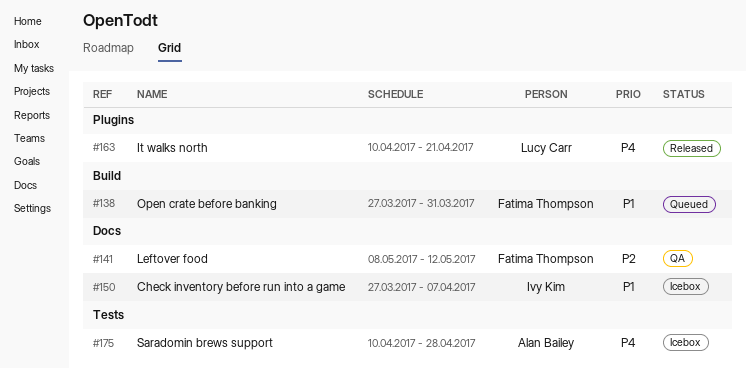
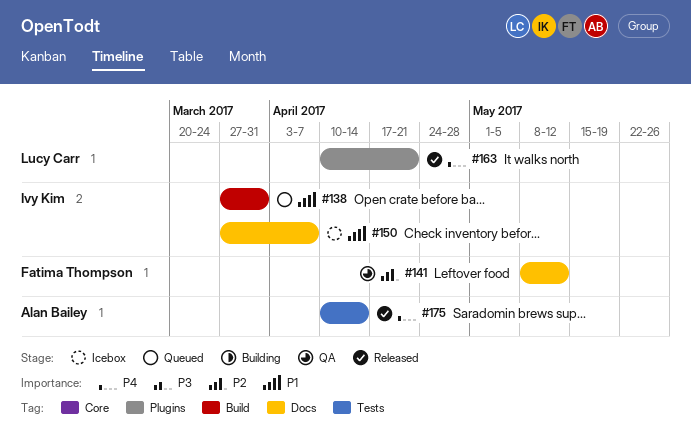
#138, owner: Fatima Thompson -> Ivy Kim
#175, status: Icebox -> Released
#175, due: Apr 28 -> Apr 14

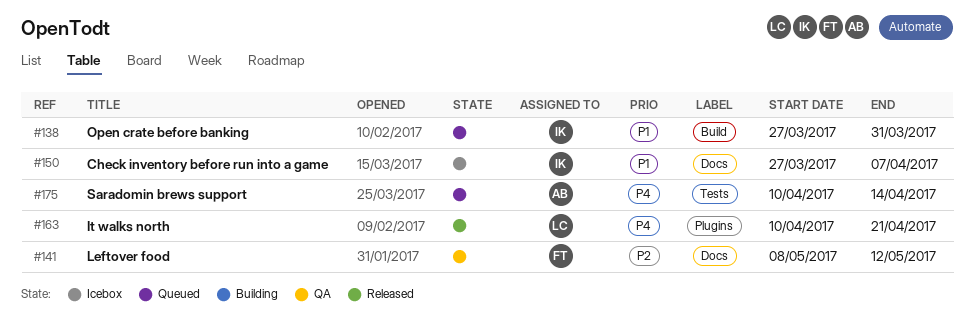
#175, status: Released -> Queued

